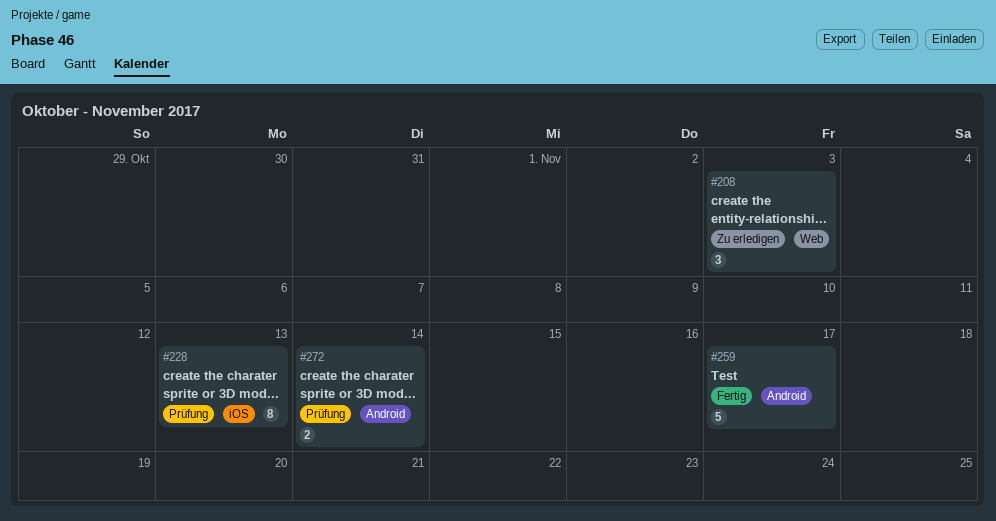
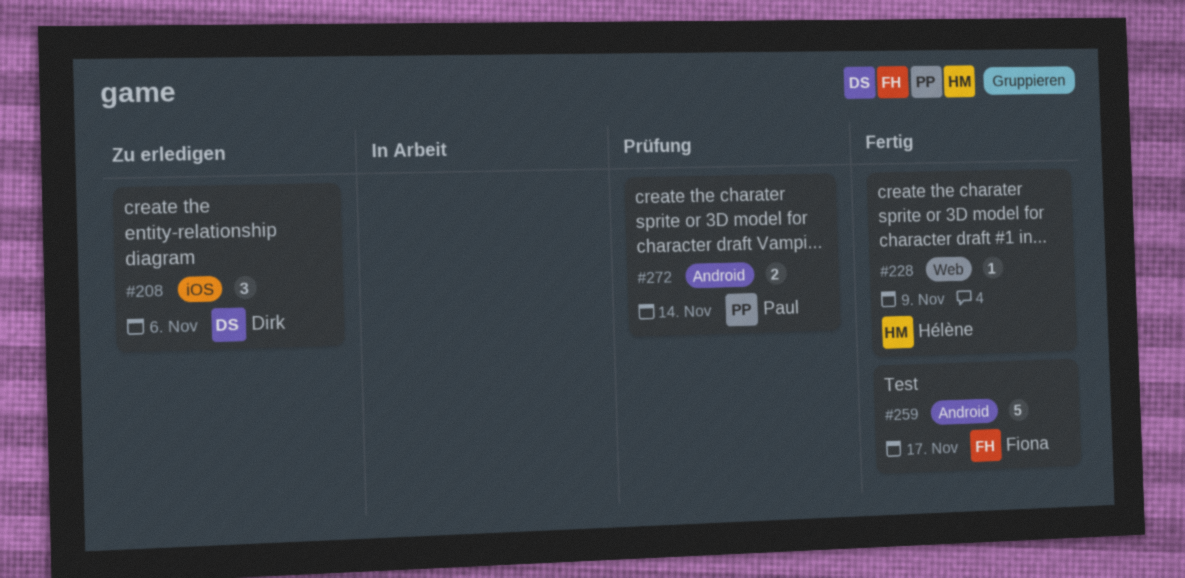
#208, label: Web -> iOS
#208, due: Nov 3 -> Nov 6
#228, status: Prüfung -> Fertig
#228, label: iOS -> Web
#228, estimate: 8 -> 1
#228, due: Nov 13 -> Nov 9

